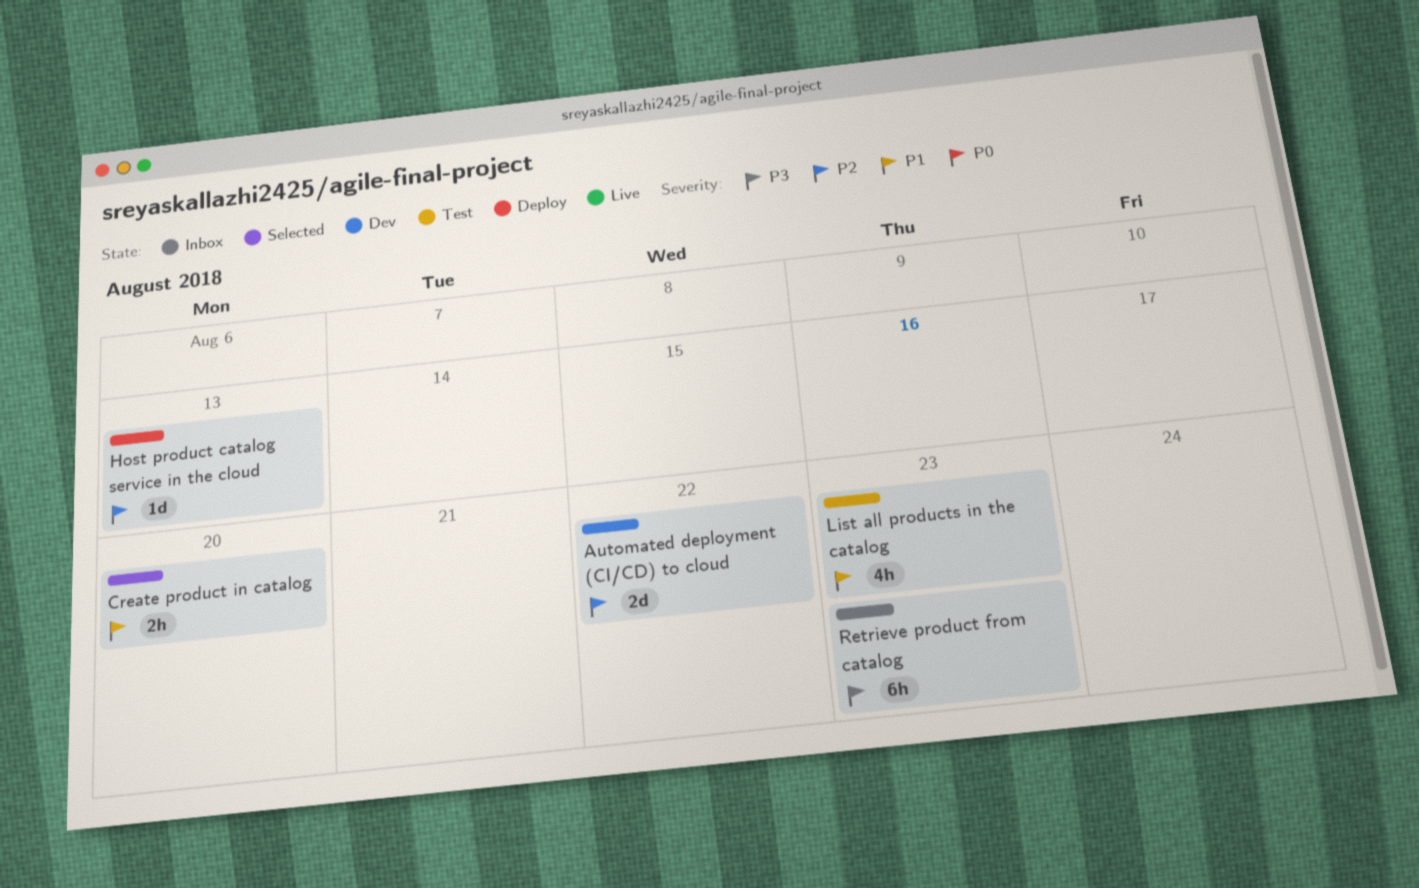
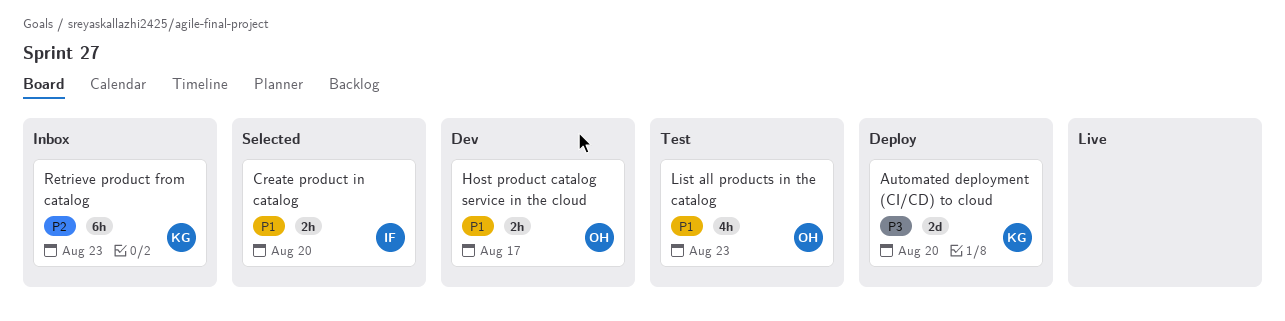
Automated deployment (CI/CD) to cloud, status: Dev -> Deploy
Automated deployment (CI/CD) to cloud, priority: P2 -> P3
Automated deployment (CI/CD) to cloud, due: Aug 22 -> Aug 20
Host product catalog service in the cloud, status: Deploy -> Dev
Host product catalog service in the cloud, priority: P2 -> P1
Host product catalog service in the cloud, estimate: 1d -> 2h
Host product catalog service in the cloud, due: Aug 13 -> Aug 17
Retrieve product from catalog, priority: P3 -> P2

